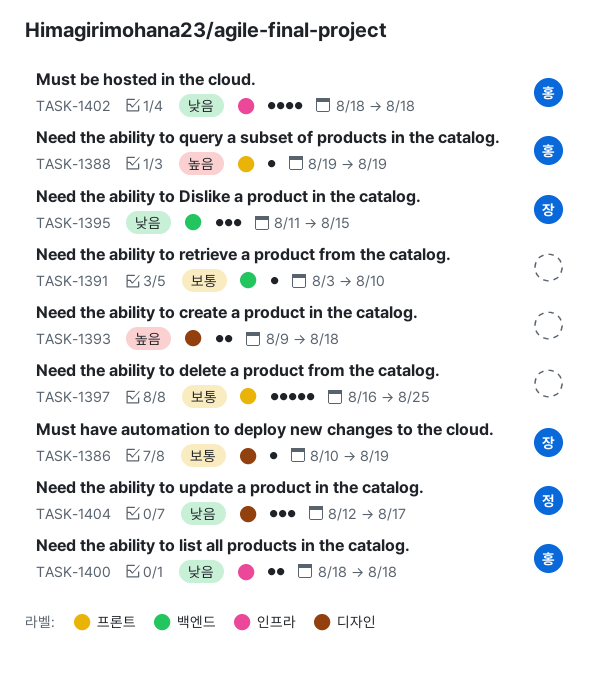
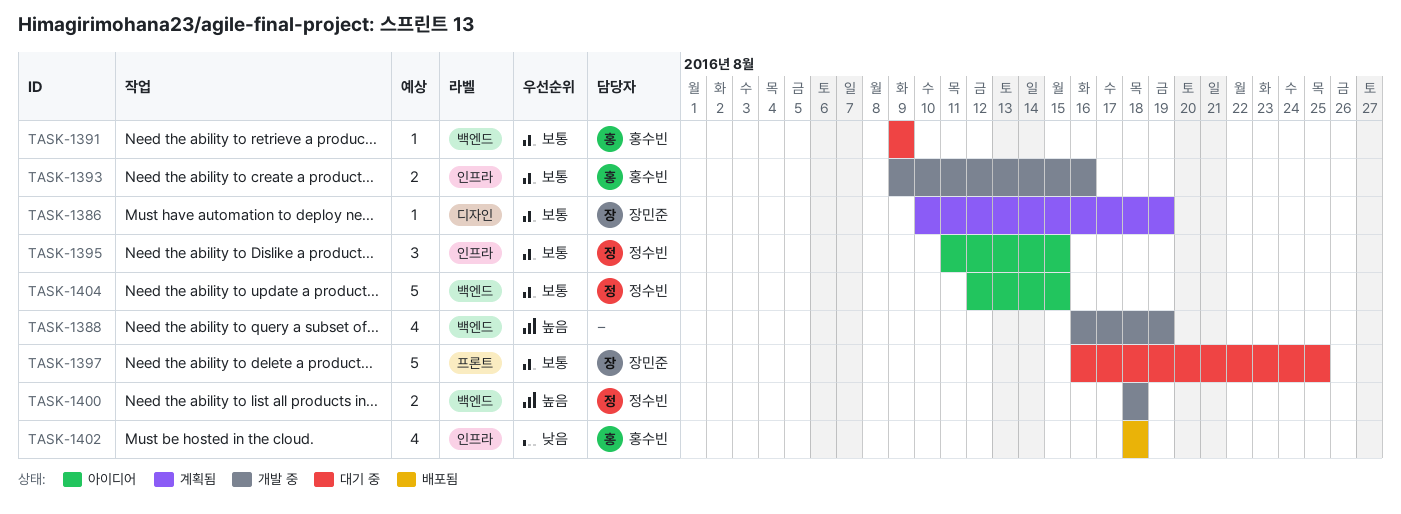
TASK-1388, owner: 홍수빈 -> none
TASK-1388, label: 프론트 -> 백엔드
TASK-1388, estimate: 1 -> 4
TASK-1388, start: Aug 19 -> Aug 16
TASK-1391, owner: none -> 홍수빈
TASK-1391, start: Aug 3 -> Aug 9
TASK-1391, due: Aug 10 -> Aug 9
TASK-1393, owner: none -> 홍수빈
TASK-1393, priority: 높음 -> 보통
TASK-1393, label: 디자인 -> 인프라
TASK-1393, due: Aug 18 -> Aug 16
TASK-1395, owner: 장민준 -> 정수빈
TASK-1395, priority: 낮음 -> 보통
TASK-1395, label: 백엔드 -> 인프라
TASK-1397, owner: none -> 장민준
TASK-1400, owner: 홍수빈 -> 정수빈
TASK-1400, priority: 낮음 -> 높음
TASK-1400, label: 인프라 -> 백엔드
TASK-1404, priority: 낮음 -> 보통
TASK-1404, label: 디자인 -> 백엔드
TASK-1404, estimate: 3 -> 5
TASK-1404, due: Aug 17 -> Aug 15

